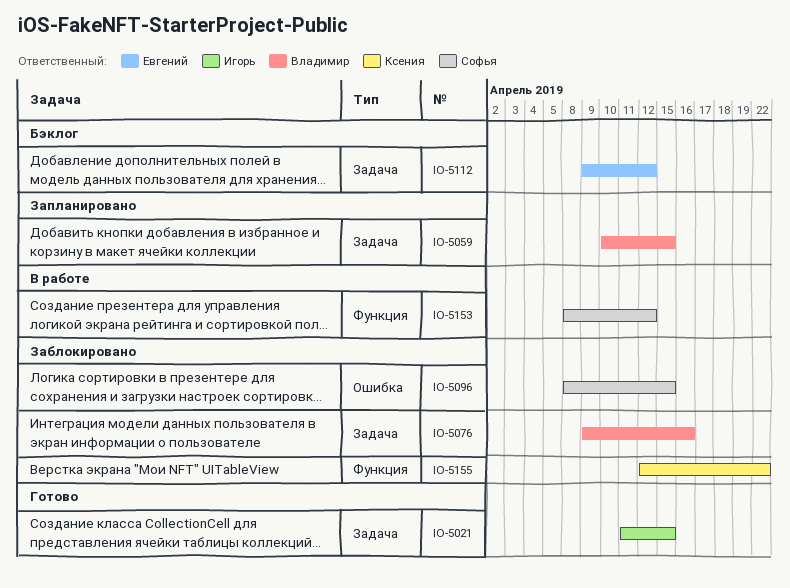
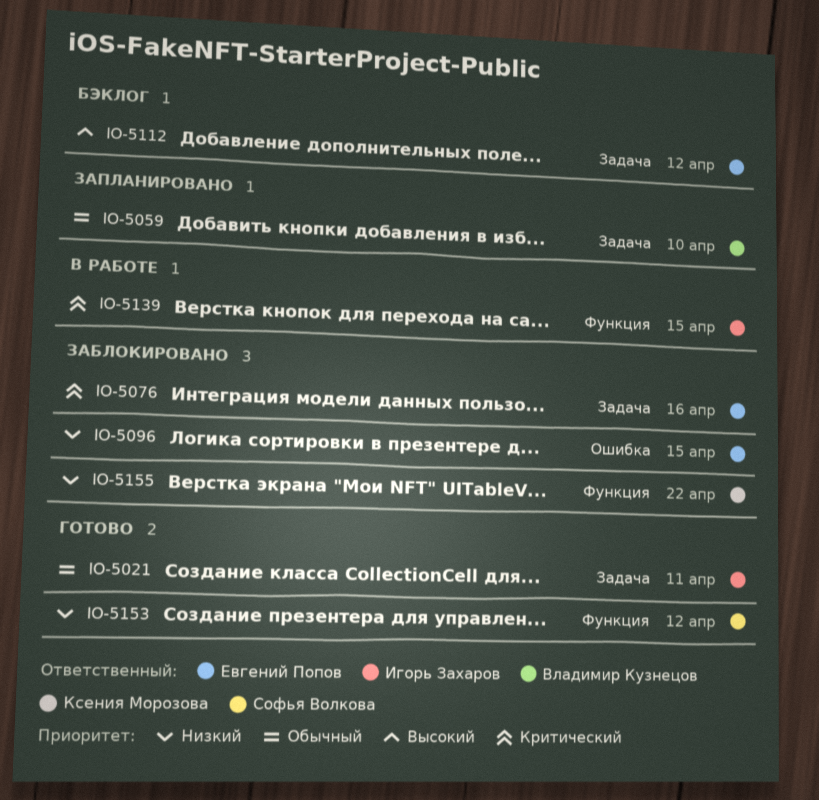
IO-5021, due: Apr 15 -> Apr 11
IO-5059, due: Apr 15 -> Apr 10
IO-5076, owner: Владимир Кузнецов -> Евгений Попов
IO-5096, owner: Софья Волкова -> Евгений Попов
IO-5139: none -> present
IO-5153, status: В работе -> Готово

